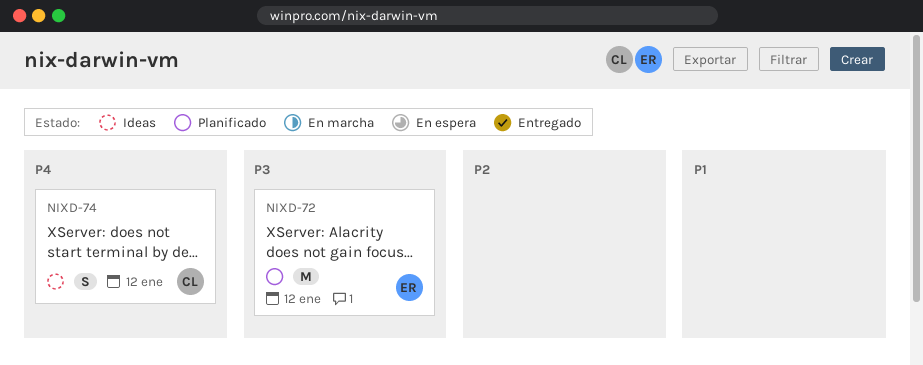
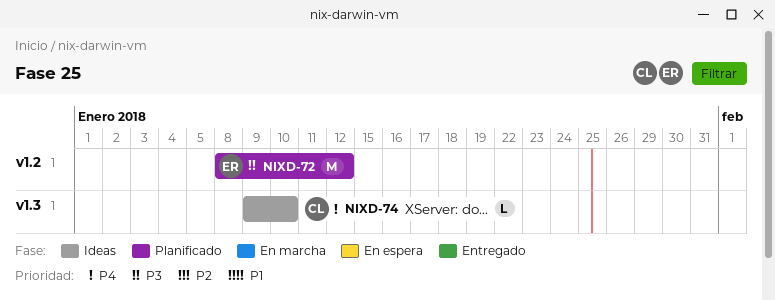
NIXD-74, estimate: S -> L
NIXD-74, due: Jan 12 -> Jan 10

